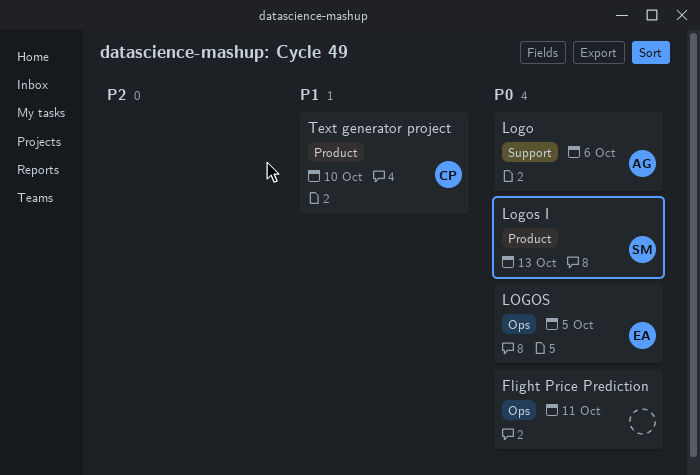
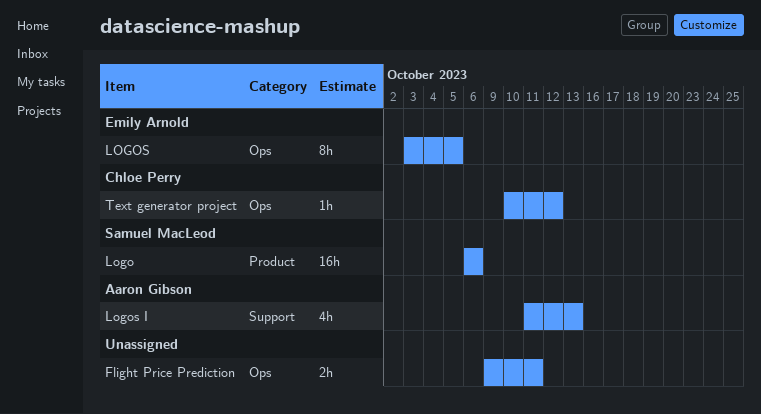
Logo, owner: Aaron Gibson -> Samuel MacLeod
Logo, label: Support -> Product
Logos I, owner: Samuel MacLeod -> Aaron Gibson
Logos I, label: Product -> Support
Text generator project, label: Product -> Ops
Text generator project, due: Oct 10 -> Oct 12

